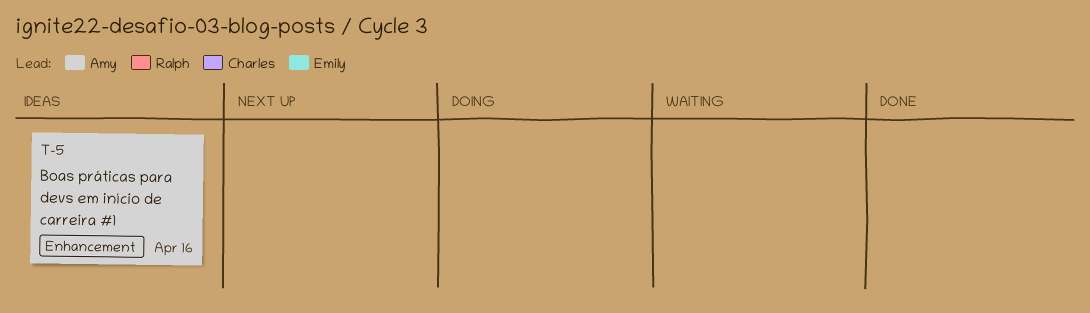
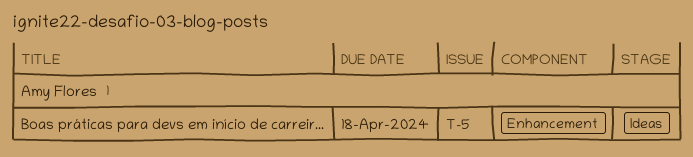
T-5, due: Apr 16 -> Apr 18

